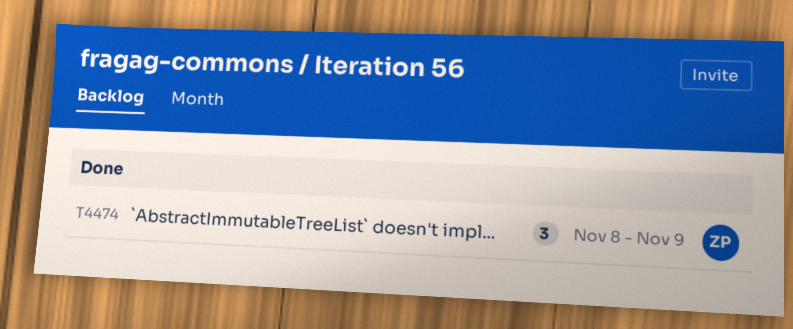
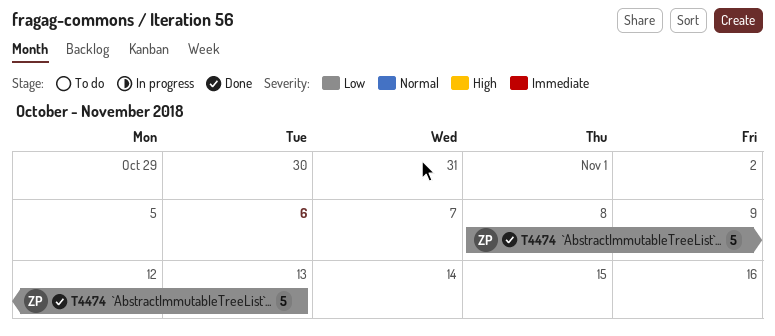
T4474, estimate: 3 -> 5
T4474, due: Nov 9 -> Nov 13

